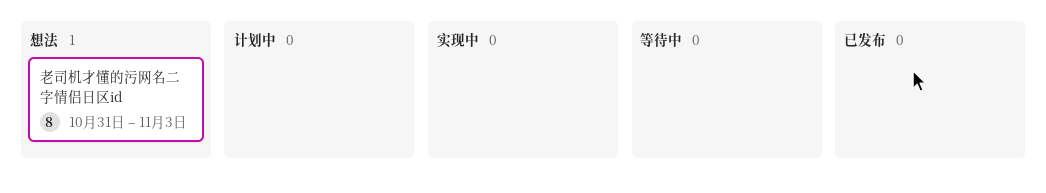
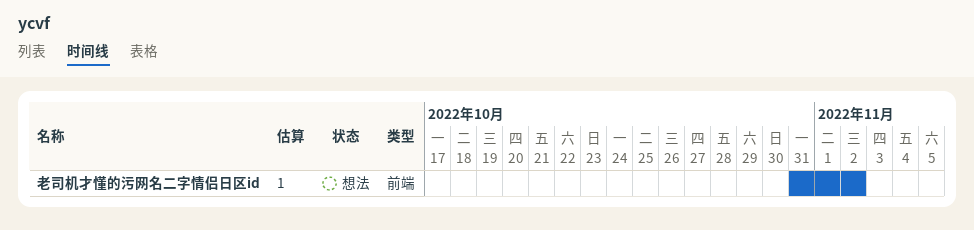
老司机才懂的污网名二字情侣日区id, estimate: 8 -> 1
老司机才懂的污网名二字情侣日区id, due: Nov 3 -> Nov 2

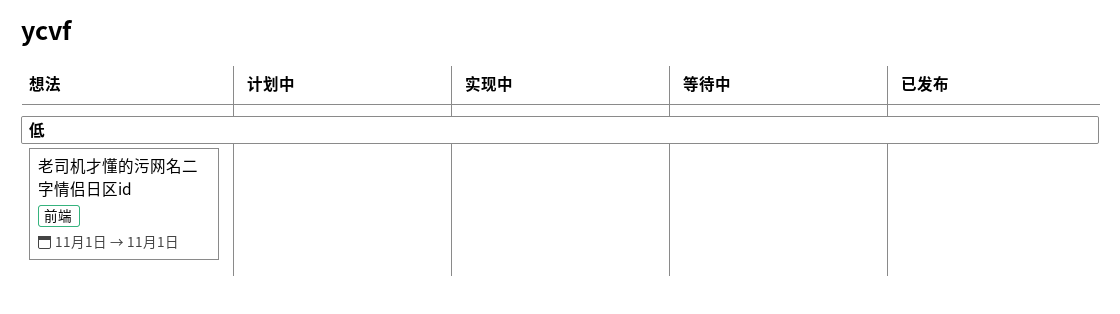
老司机才懂的污网名二字情侣日区id, start: Oct 31 -> Nov 1
老司机才懂的污网名二字情侣日区id, due: Nov 2 -> Nov 1

